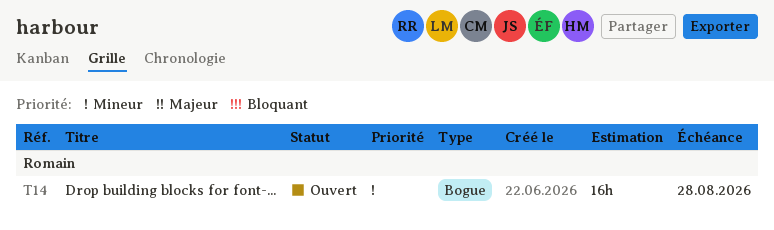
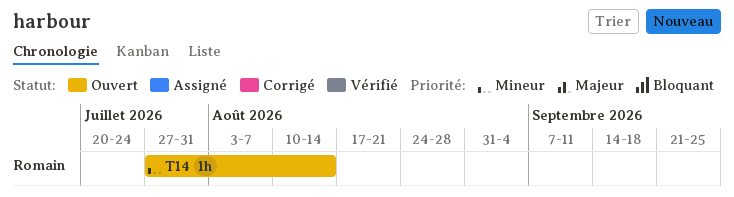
T14, estimate: 16h -> 1h
T14, due: Aug 28 -> Aug 14

